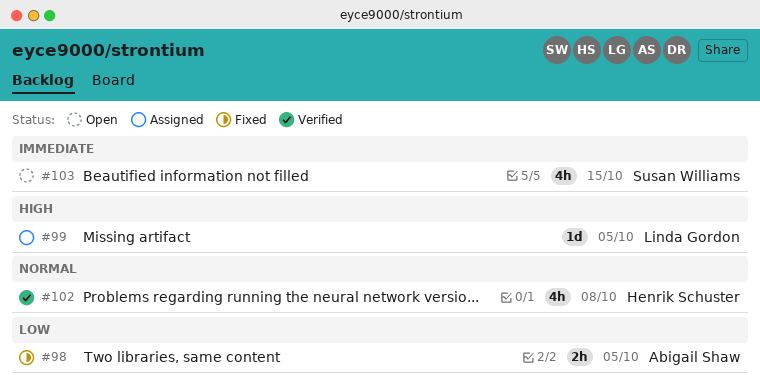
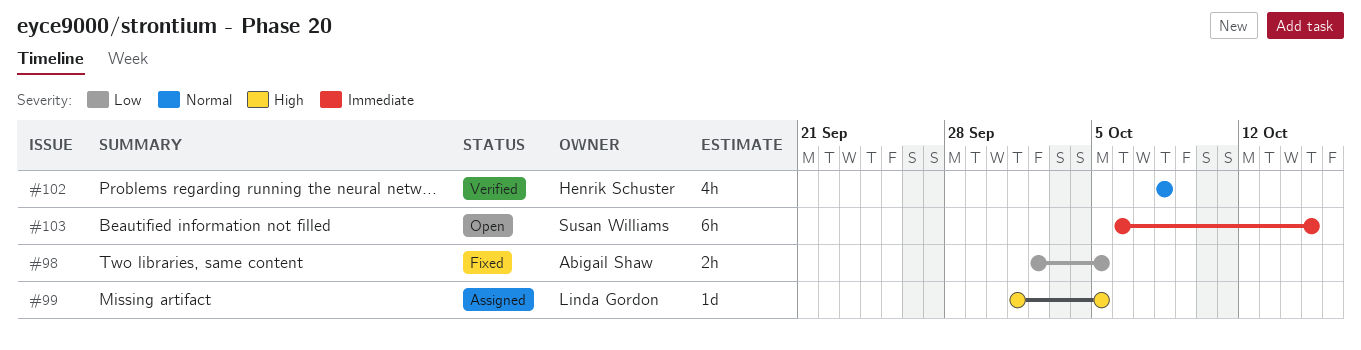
#103, estimate: 4h -> 6h

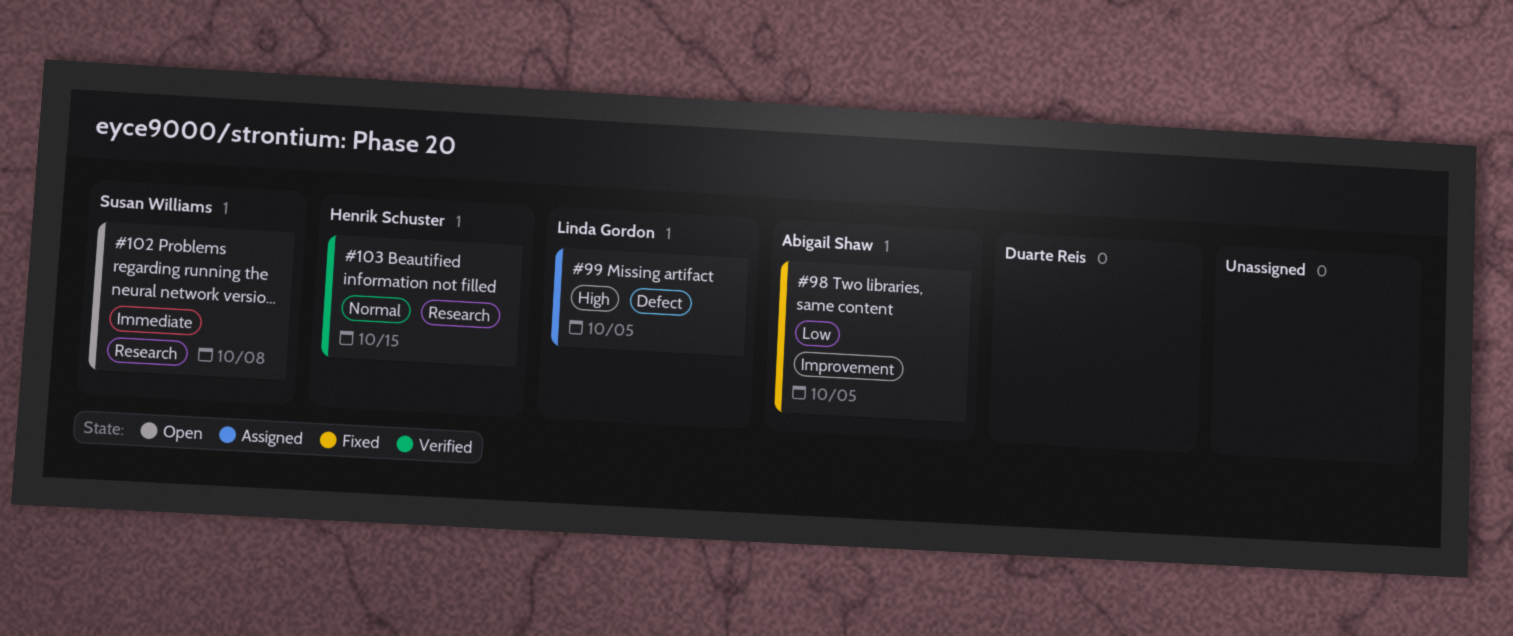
#102, status: Verified -> Open
#102, owner: Henrik Schuster -> Susan Williams
#102, priority: Normal -> Immediate
#103, status: Open -> Verified
#103, owner: Susan Williams -> Henrik Schuster
#103, priority: Immediate -> Normal

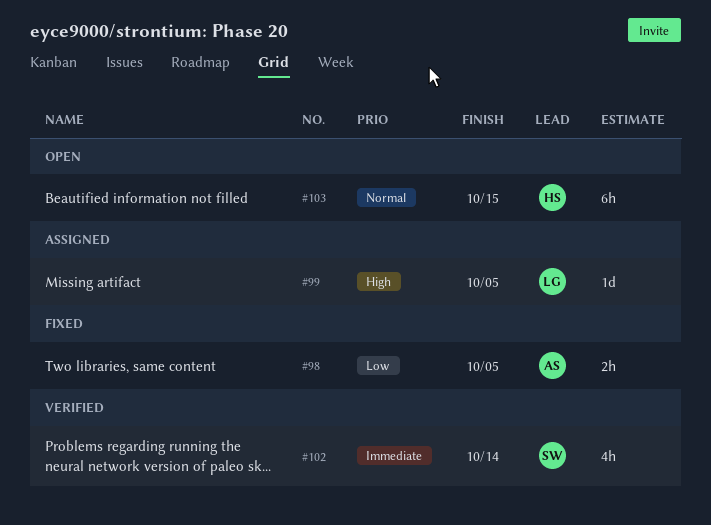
#102, status: Open -> Verified
#102, due: Oct 8 -> Oct 14
#103, status: Verified -> Open

